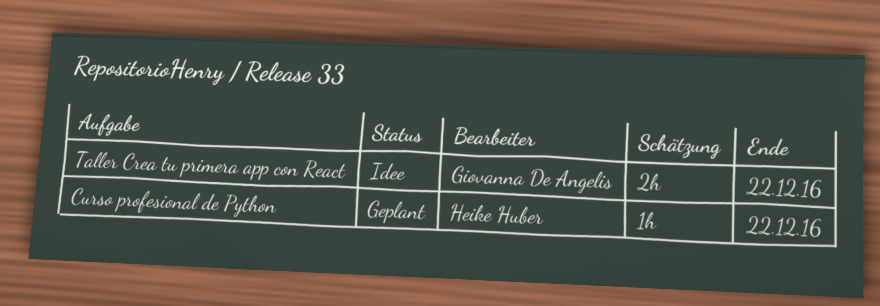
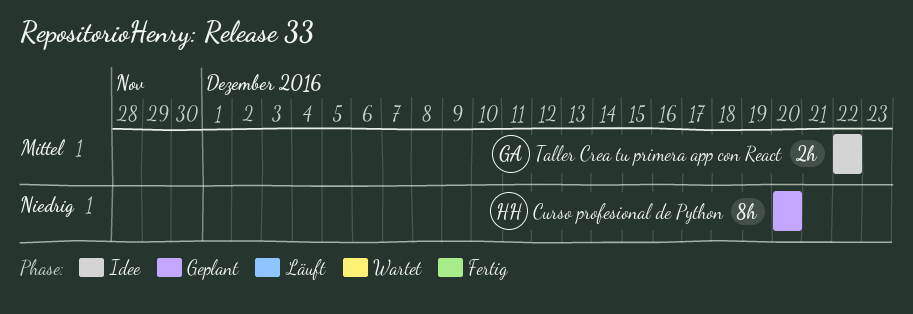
Curso profesional de Python, estimate: 1h -> 8h
Curso profesional de Python, due: Dec 22 -> Dec 20

